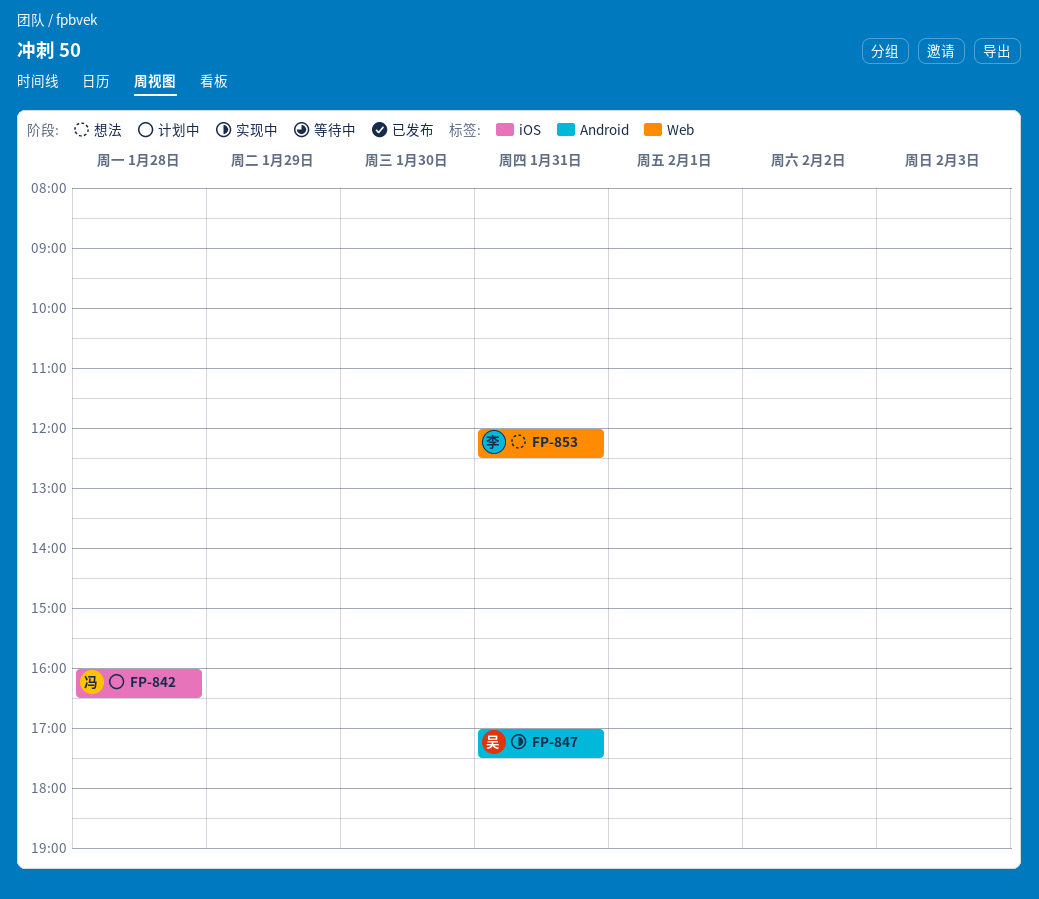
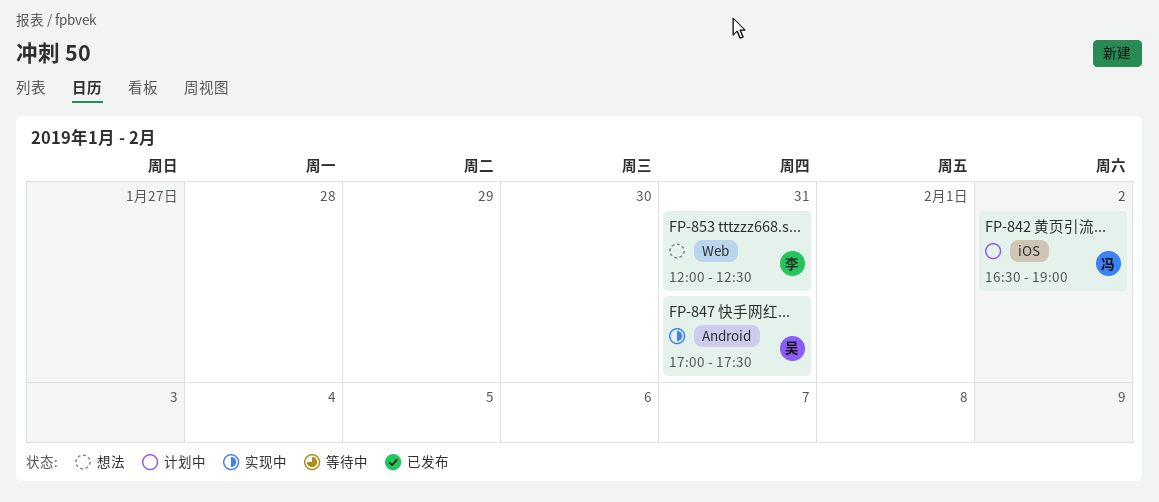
FP-842, day: Jan 28 -> Feb 2
FP-842, begins: 16:00 -> 16:30
FP-842, ends: 16:30 -> 19:00

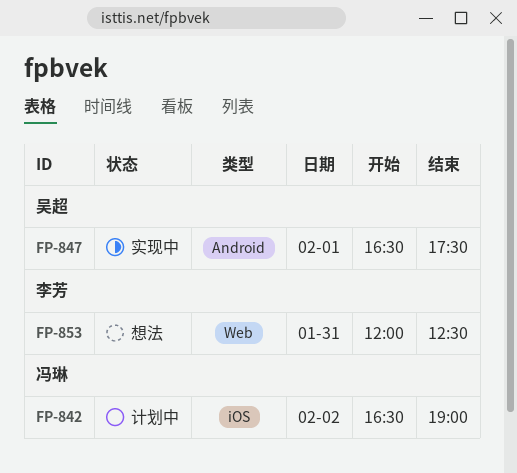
FP-847, day: Jan 31 -> Feb 1
FP-847, begins: 17:00 -> 16:30

